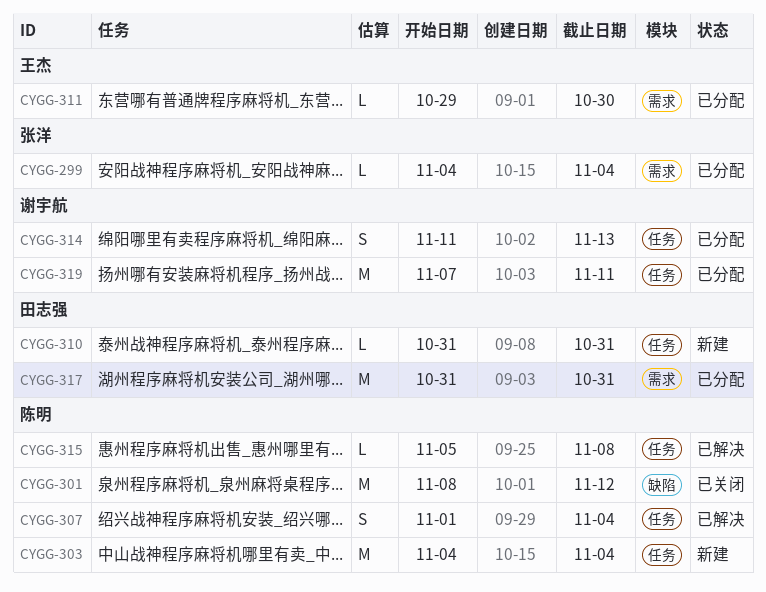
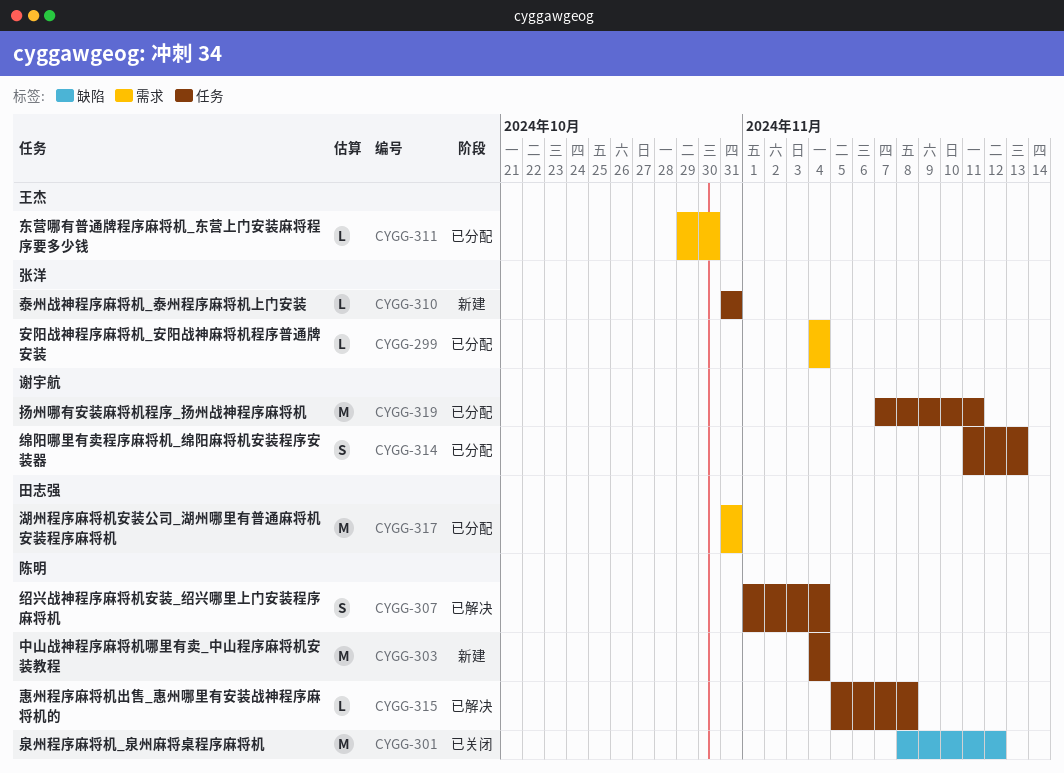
CYGG-310, owner: 田志强 -> 张洋

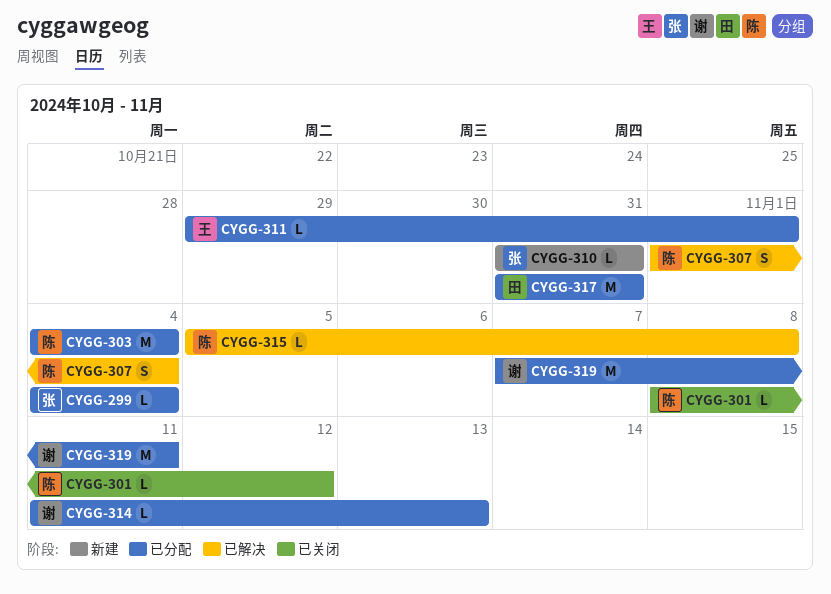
CYGG-301, estimate: M -> L
CYGG-303, status: 新建 -> 已分配
CYGG-311, due: Oct 30 -> Nov 1
CYGG-314, estimate: S -> L

